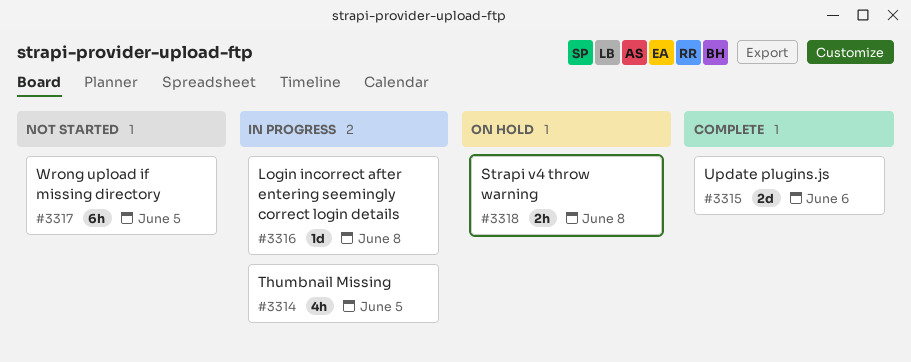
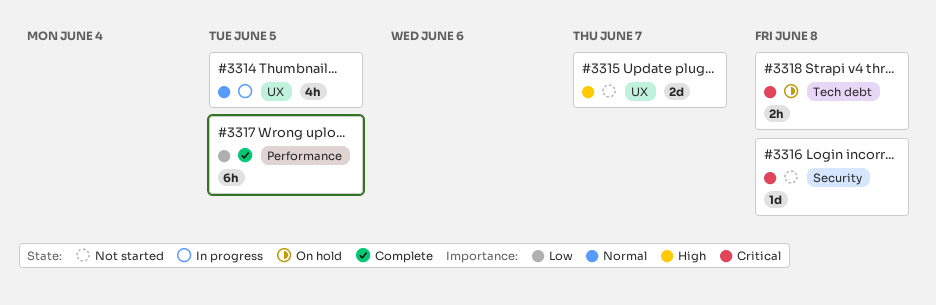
#3315, status: Complete -> Not started
#3315, due: Jun 6 -> Jun 7
#3316, status: In progress -> Not started
#3317, status: Not started -> Complete

